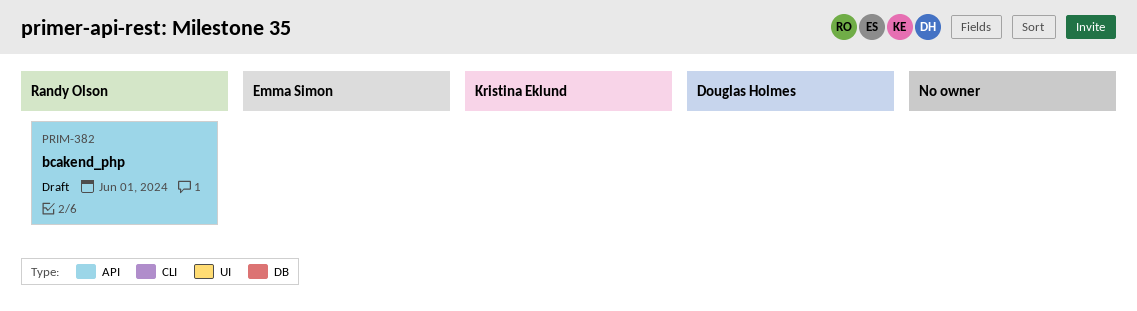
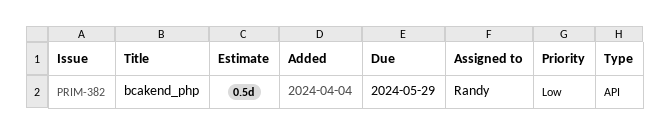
PRIM-382, due: Jun 1 -> May 29

